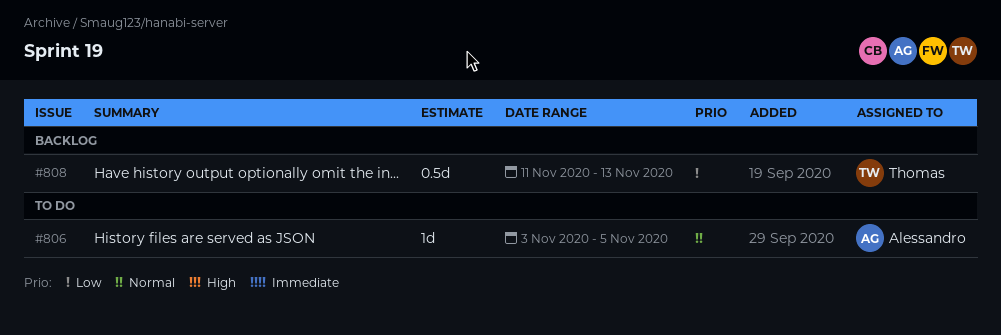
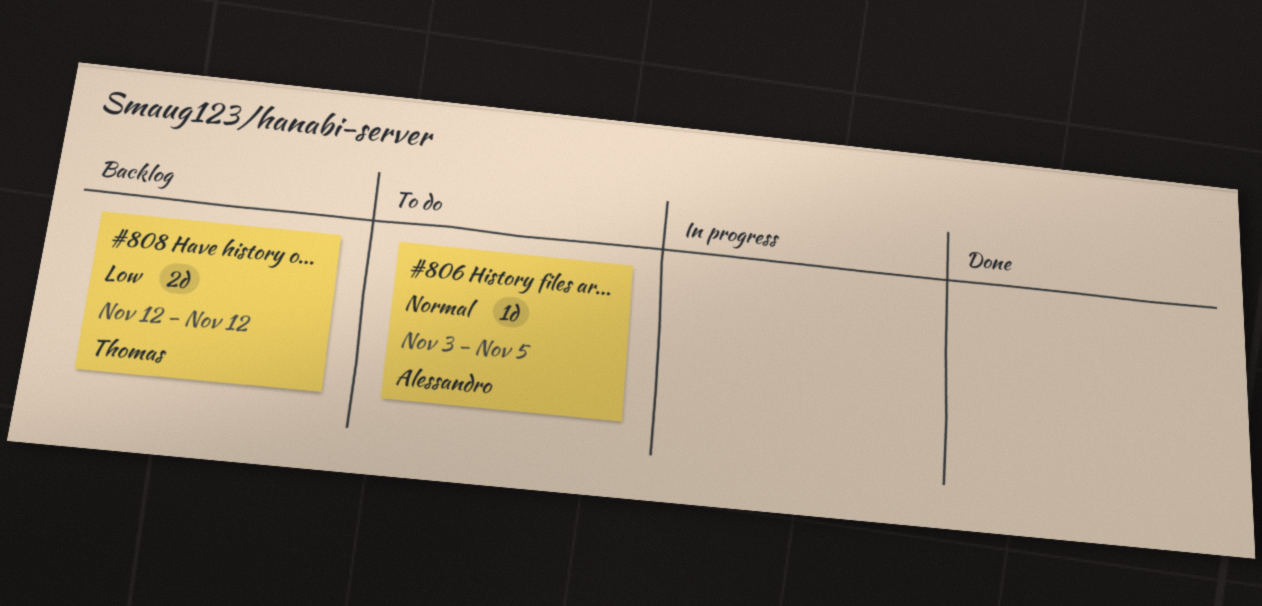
#808, estimate: 0.5d -> 2d
#808, start: Nov 11 -> Nov 12
#808, due: Nov 13 -> Nov 12

